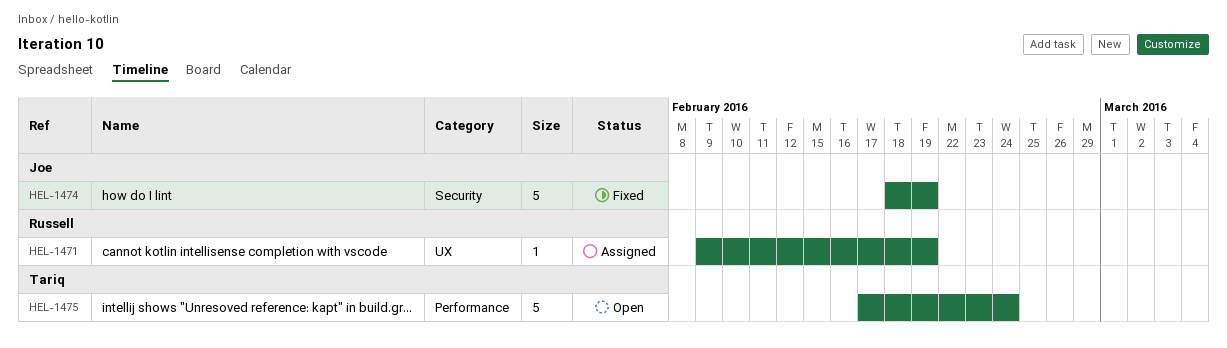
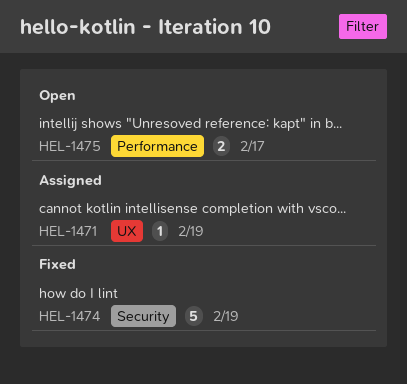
HEL-1475, estimate: 5 -> 2
HEL-1475, due: Feb 24 -> Feb 17

